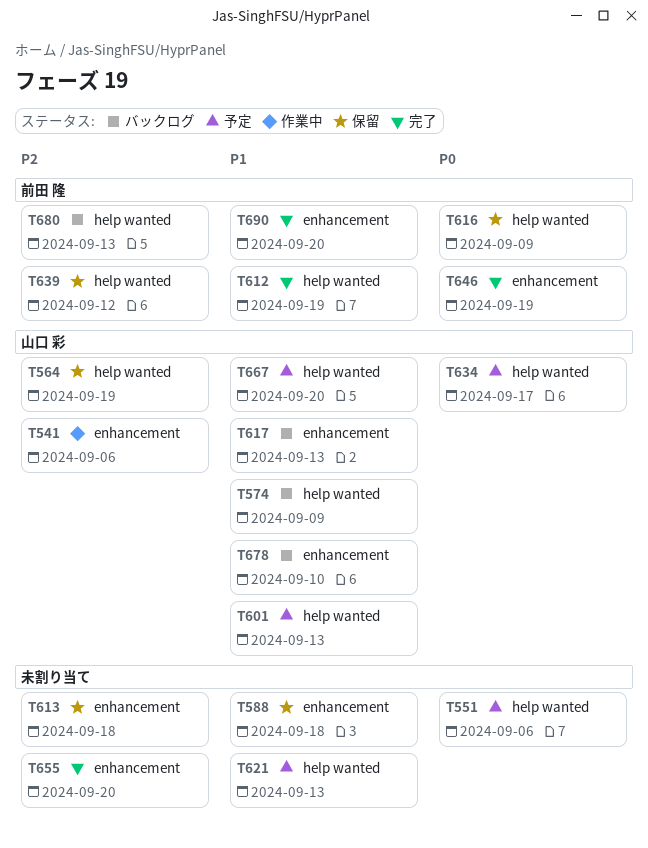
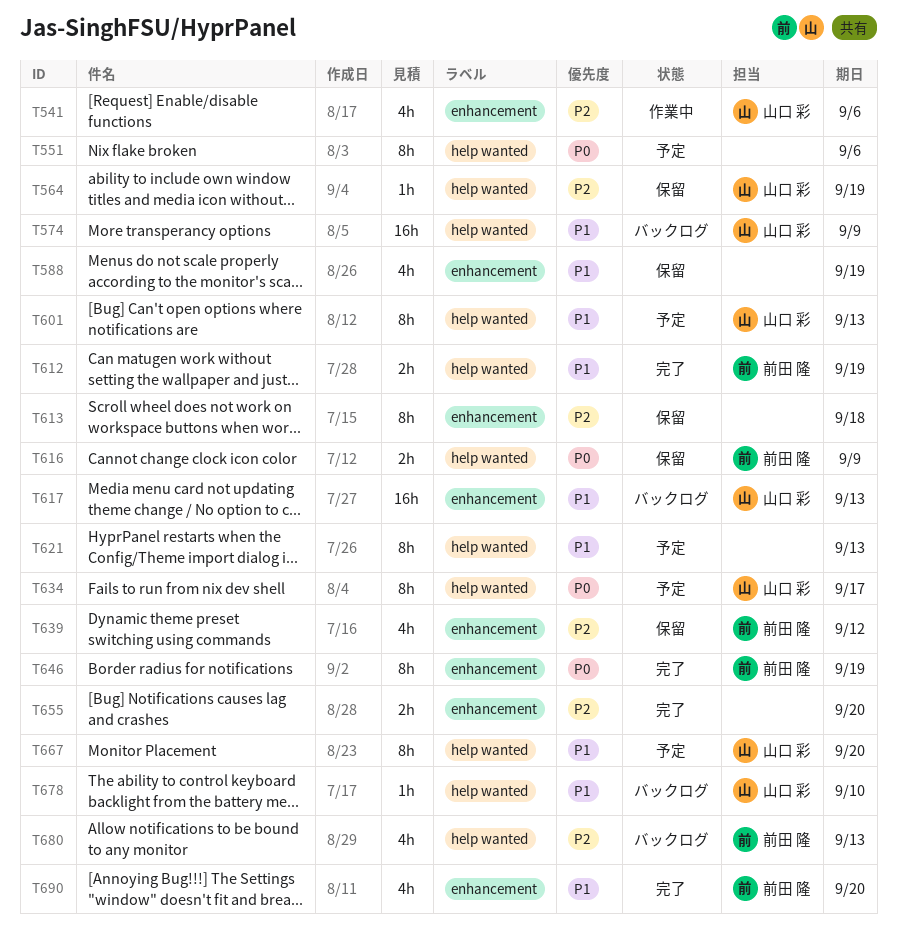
T588, due: Sep 18 -> Sep 19
T639, label: help wanted -> enhancement
T678, label: enhancement -> help wanted

